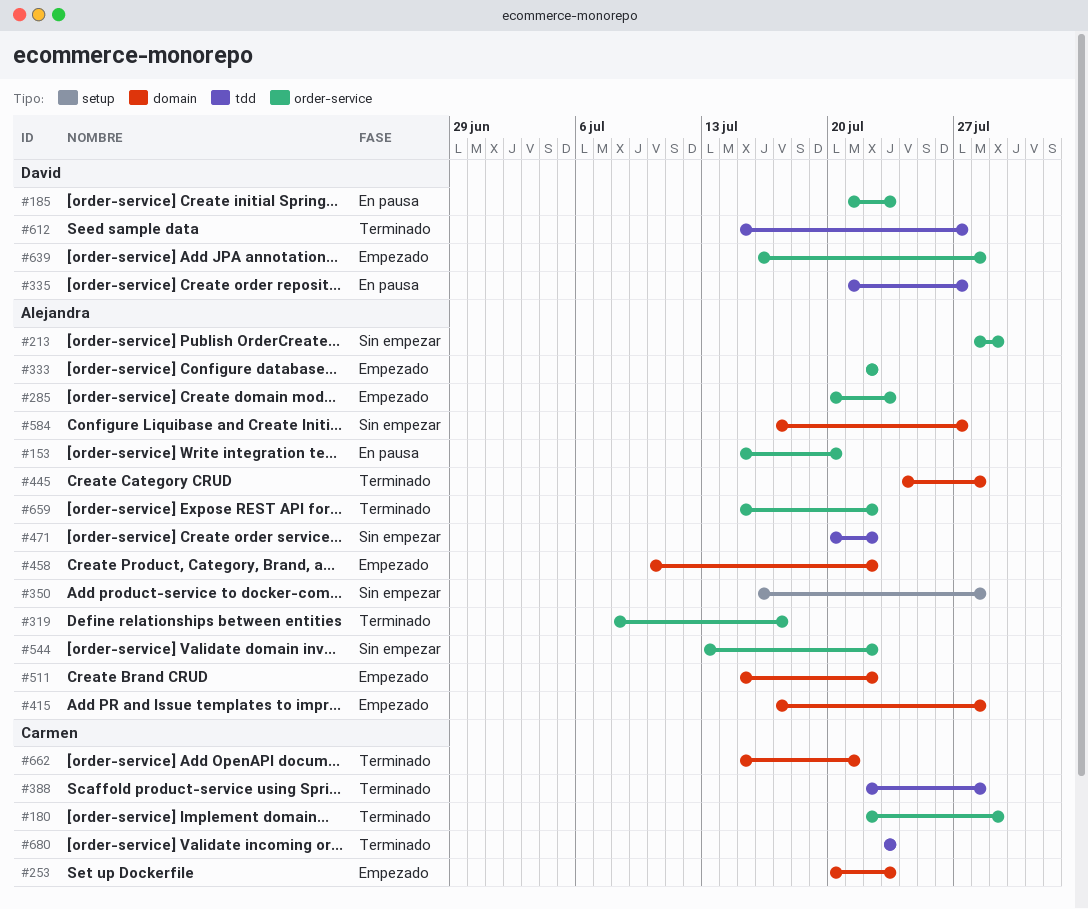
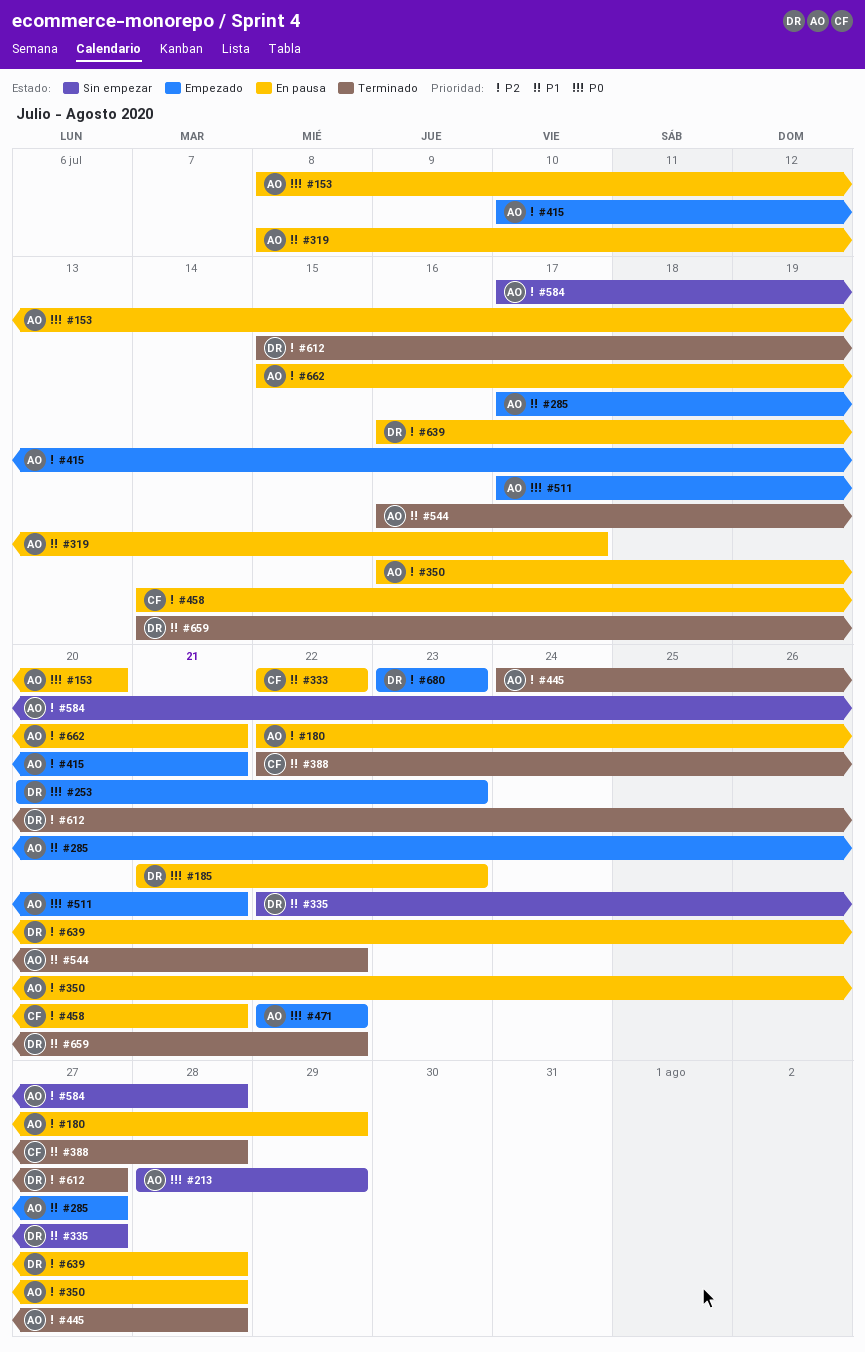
#153, start: Jul 15 -> Jul 8
#180, status: Terminado -> En pausa
#180, owner: Carmen -> Alejandra
#253, owner: Carmen -> David
#285, start: Jul 20 -> Jul 17
#285, due: Jul 23 -> Jul 27
#319, status: Terminado -> En pausa
#333, status: Empezado -> En pausa
#333, owner: Alejandra -> Carmen
#335, status: En pausa -> Sin empezar
#335, start: Jul 21 -> Jul 22
#350, status: Sin empezar -> En pausa
#415, start: Jul 17 -> Jul 10
#415, due: Jul 28 -> Jul 21
#458, status: Empezado -> En pausa
#458, owner: Alejandra -> Carmen
#458, start: Jul 10 -> Jul 14
#458, due: Jul 22 -> Jul 21
#471, status: Sin empezar -> Empezado
#471, start: Jul 20 -> Jul 22
#511, start: Jul 15 -> Jul 17
#511, due: Jul 22 -> Jul 21
#544, status: Sin empezar -> Terminado
#544, start: Jul 13 -> Jul 16
#584, due: Jul 27 -> Jul 28
#639, status: Empezado -> En pausa
#659, owner: Alejandra -> David
#659, start: Jul 15 -> Jul 14
#662, status: Terminado -> En pausa
#662, owner: Carmen -> Alejandra
#680, status: Terminado -> Empezado
#680, owner: Carmen -> David

